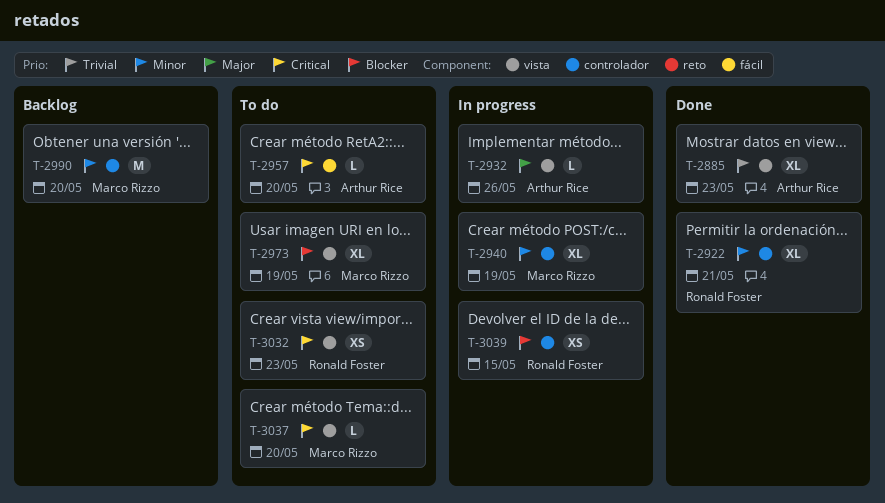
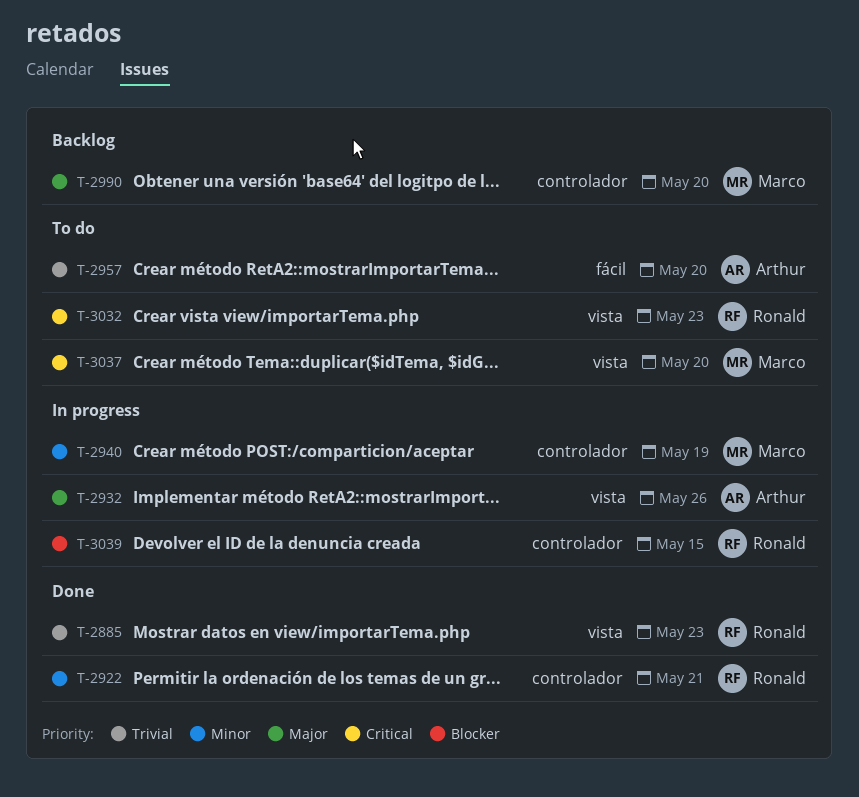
T-2885, owner: Arthur Rice -> Ronald Foster
T-2957, priority: Critical -> Trivial
T-2973: present -> none
T-2990, priority: Minor -> Major

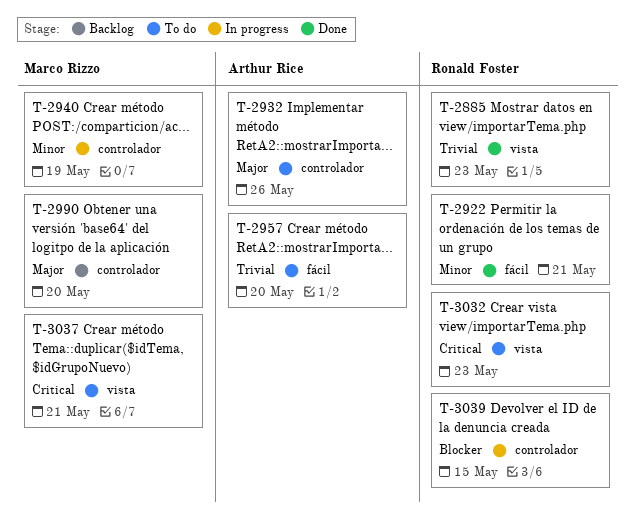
T-2922, label: controlador -> fácil
T-2932, status: In progress -> To do
T-2932, label: vista -> controlador
T-3037, due: May 20 -> May 21

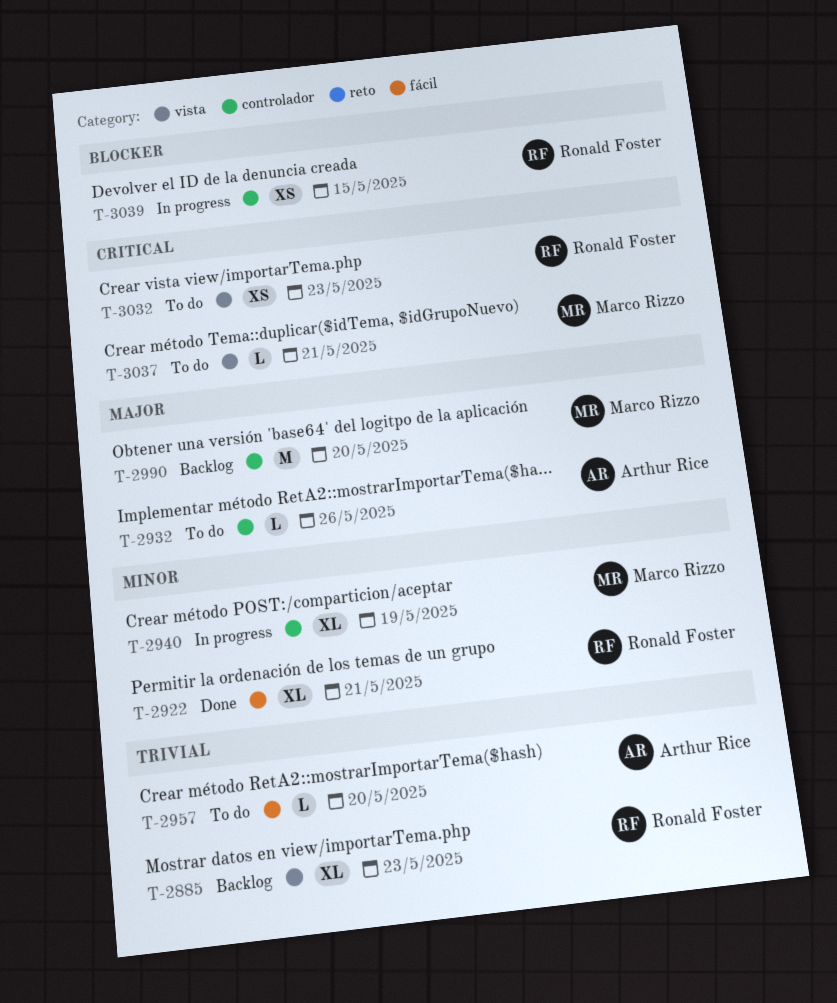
T-2885, status: Done -> Backlog

